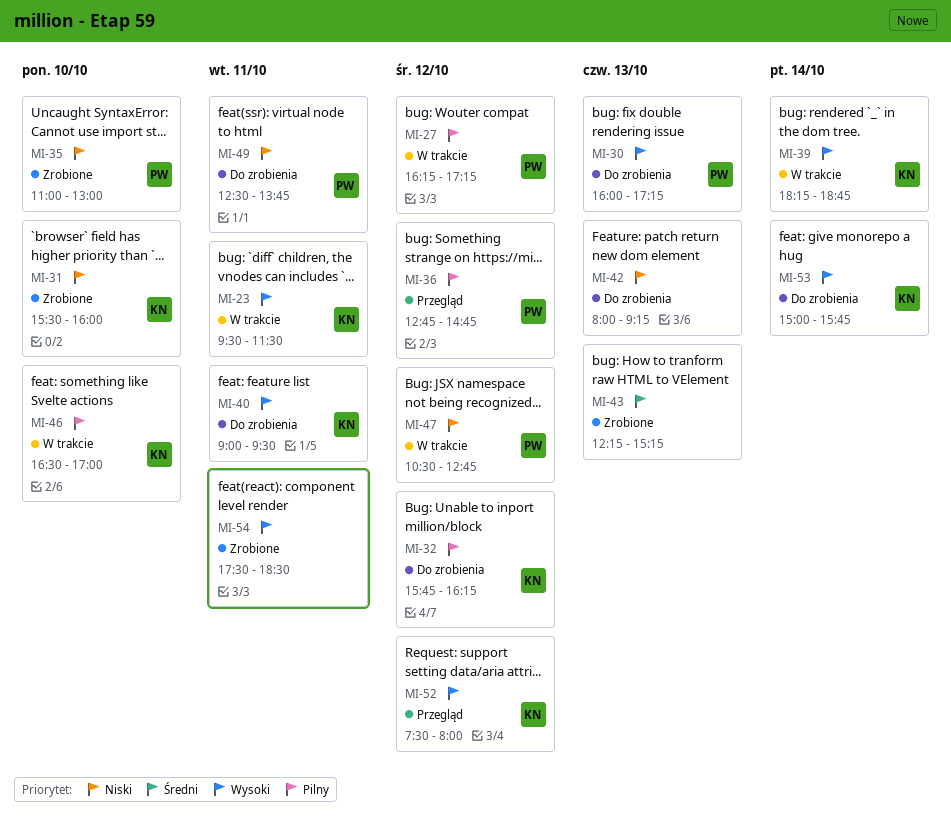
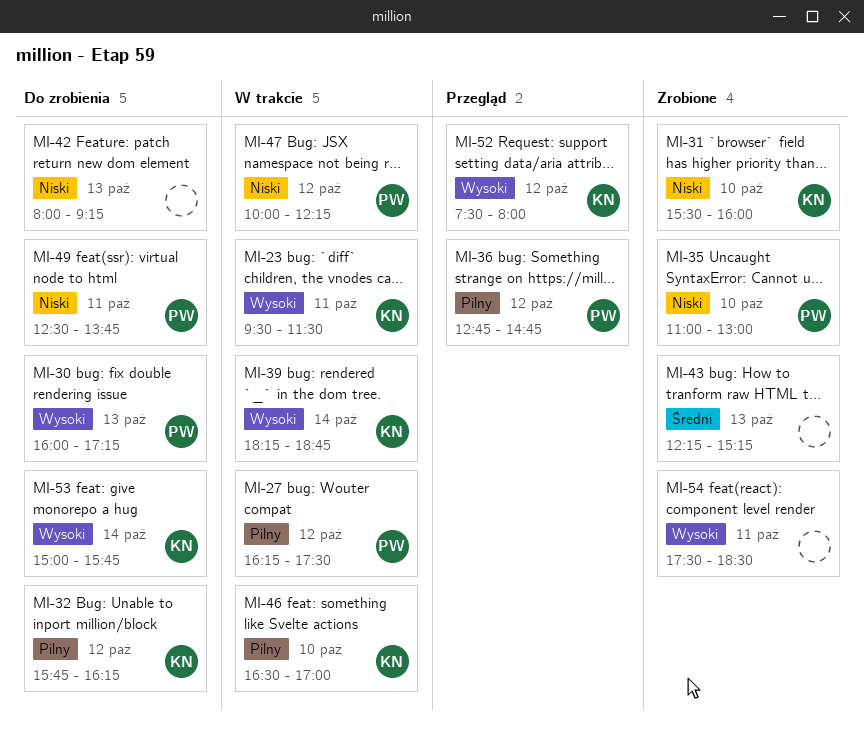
MI-27, ends: 17:15 -> 17:30
MI-40: present -> none
MI-47, begins: 10:30 -> 10:00
MI-47, ends: 12:45 -> 12:15

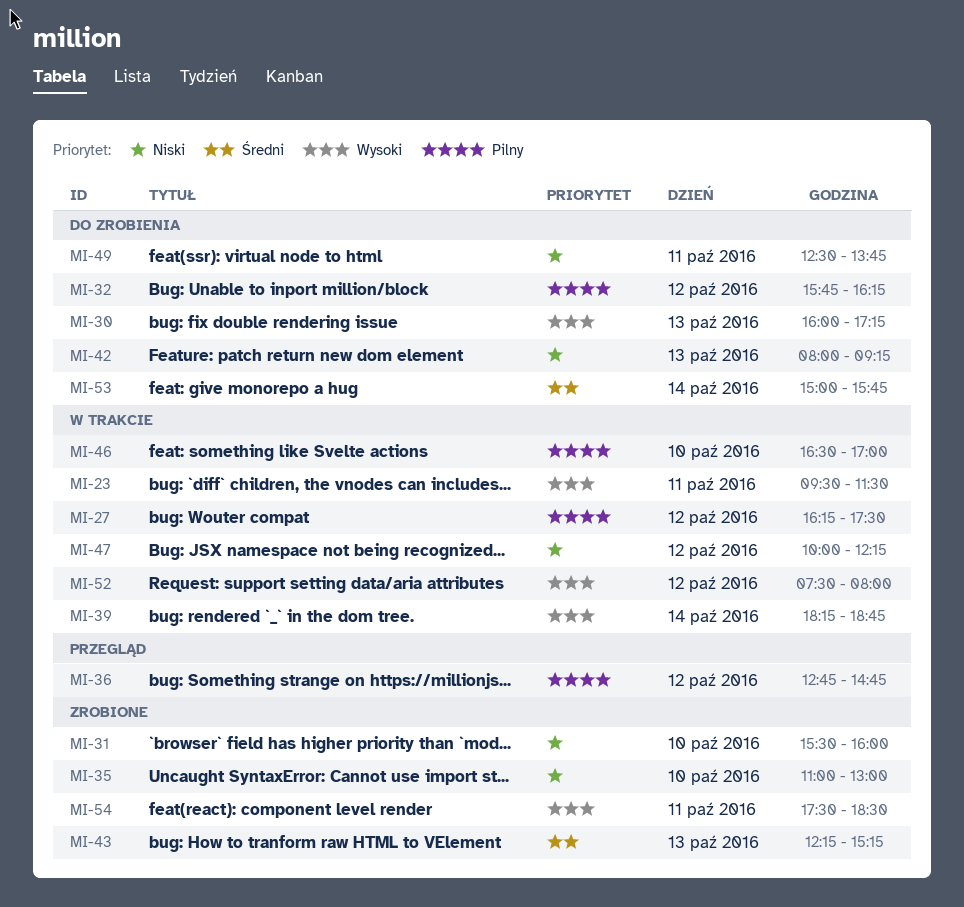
MI-52, status: Przegląd -> W trakcie
MI-53, priority: Wysoki -> Średni

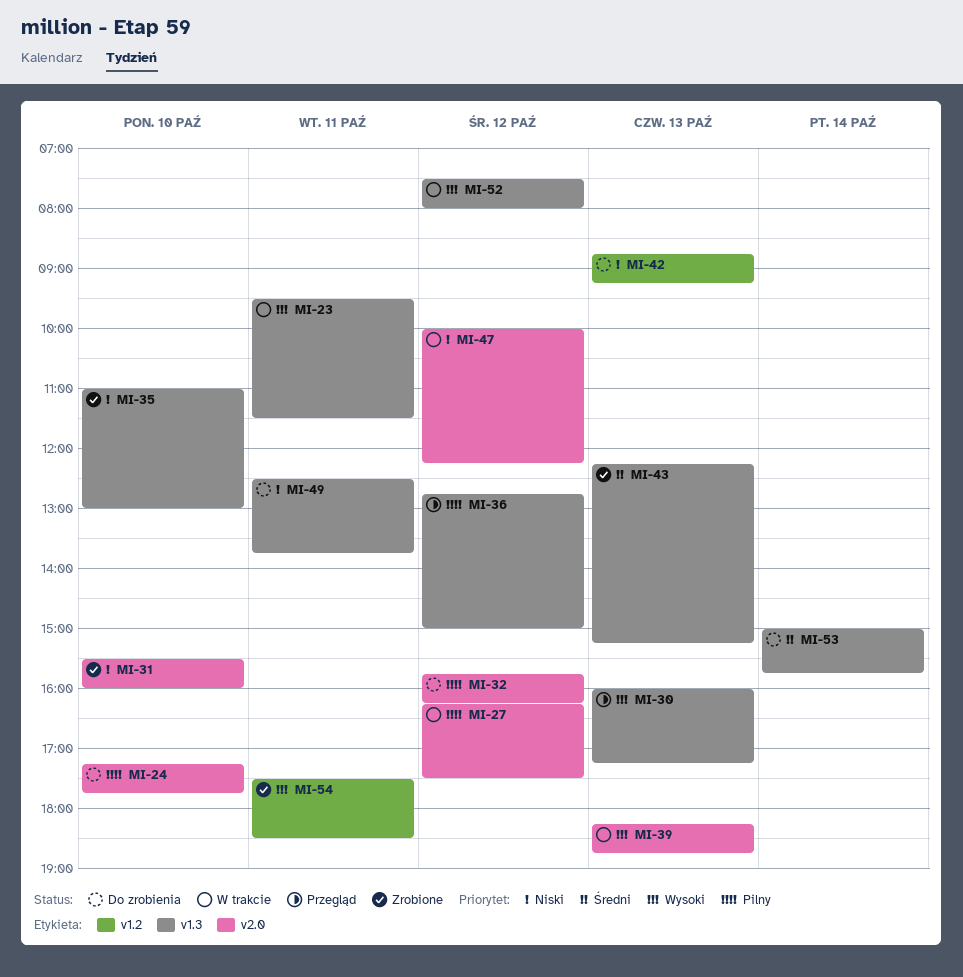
MI-24: none -> present
MI-30, status: Do zrobienia -> Przegląd
MI-36, ends: 14:45 -> 15:00
MI-39, day: Oct 14 -> Oct 13
MI-42, begins: 08:00 -> 08:45
MI-46: present -> none

